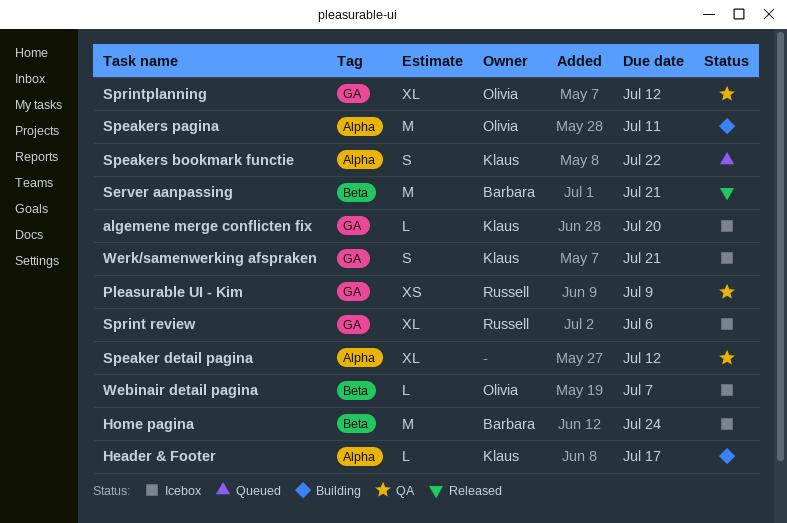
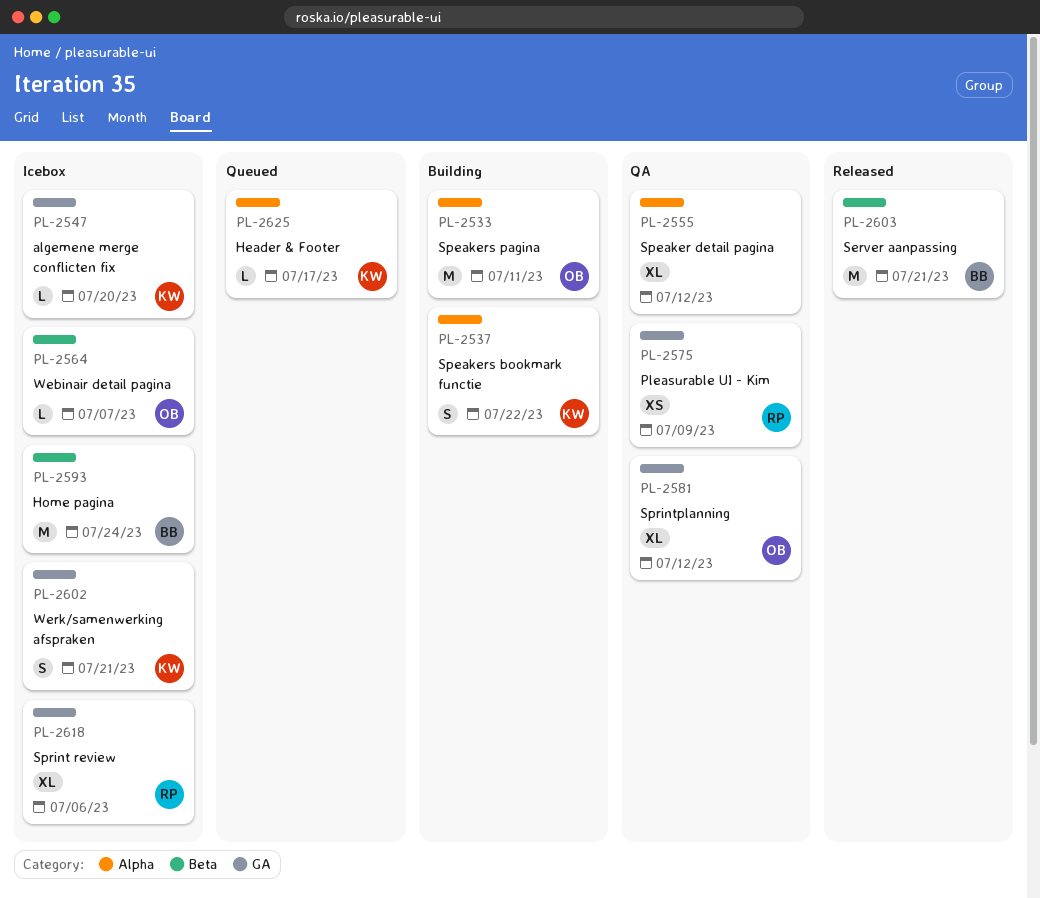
Header & Footer, status: Building -> Queued
Speakers bookmark functie, status: Queued -> Building

